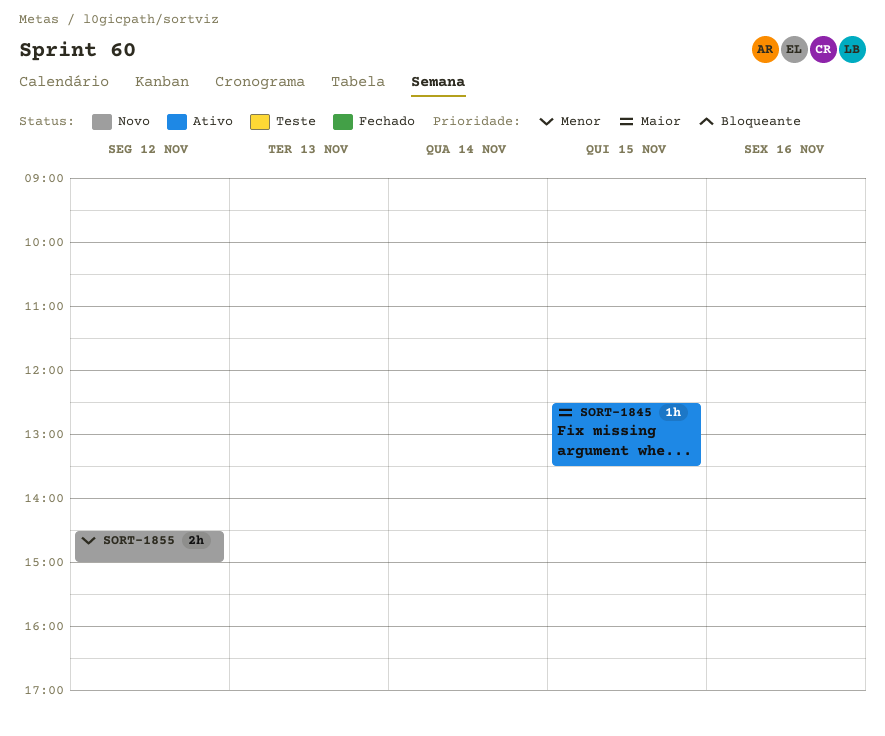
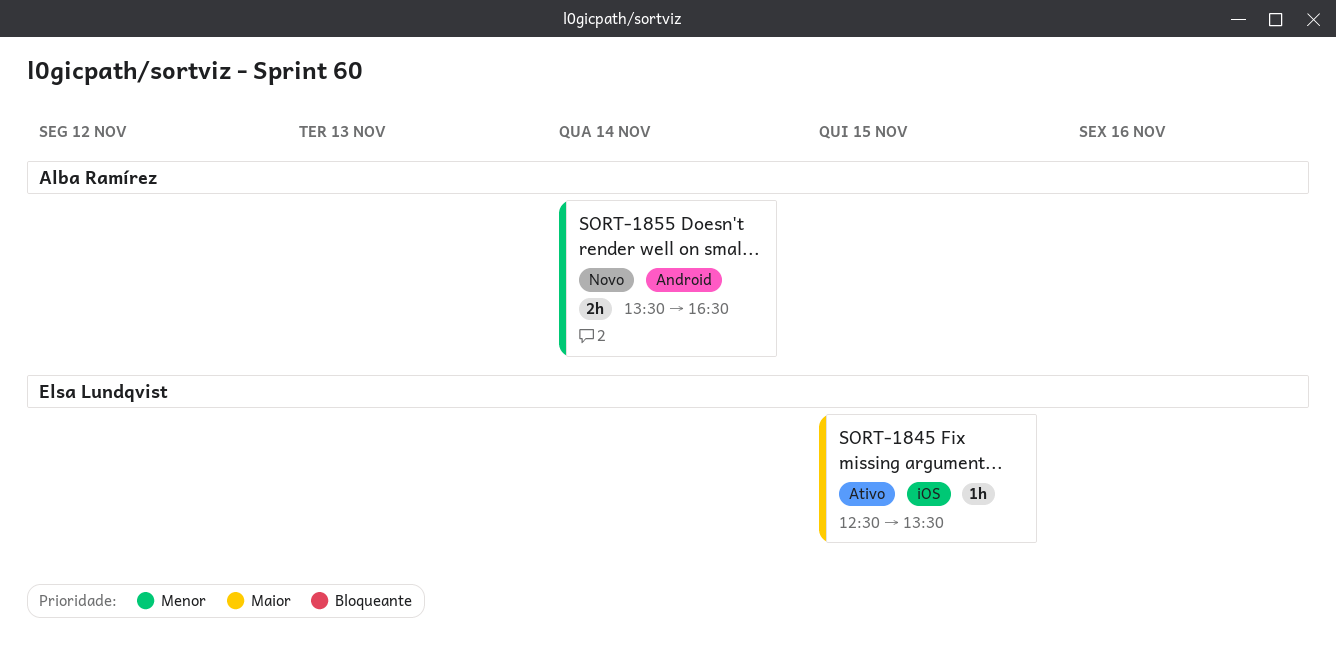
SORT-1855, day: Nov 12 -> Nov 14
SORT-1855, begins: 14:30 -> 13:30
SORT-1855, ends: 15:00 -> 16:30

